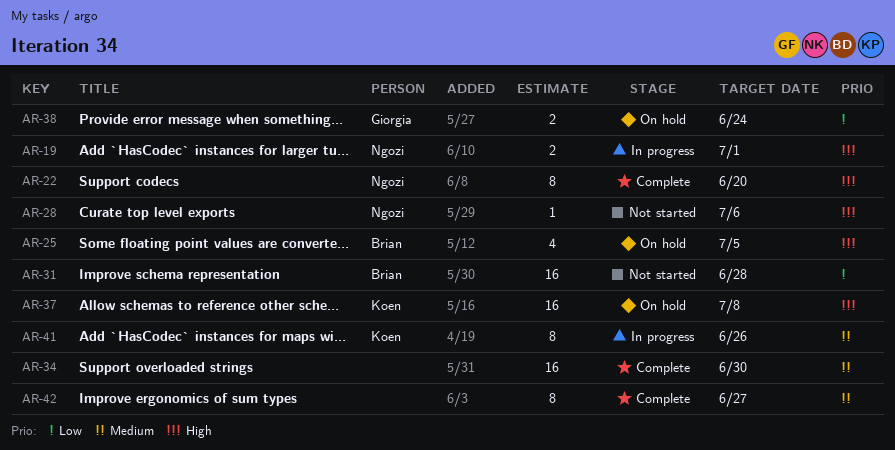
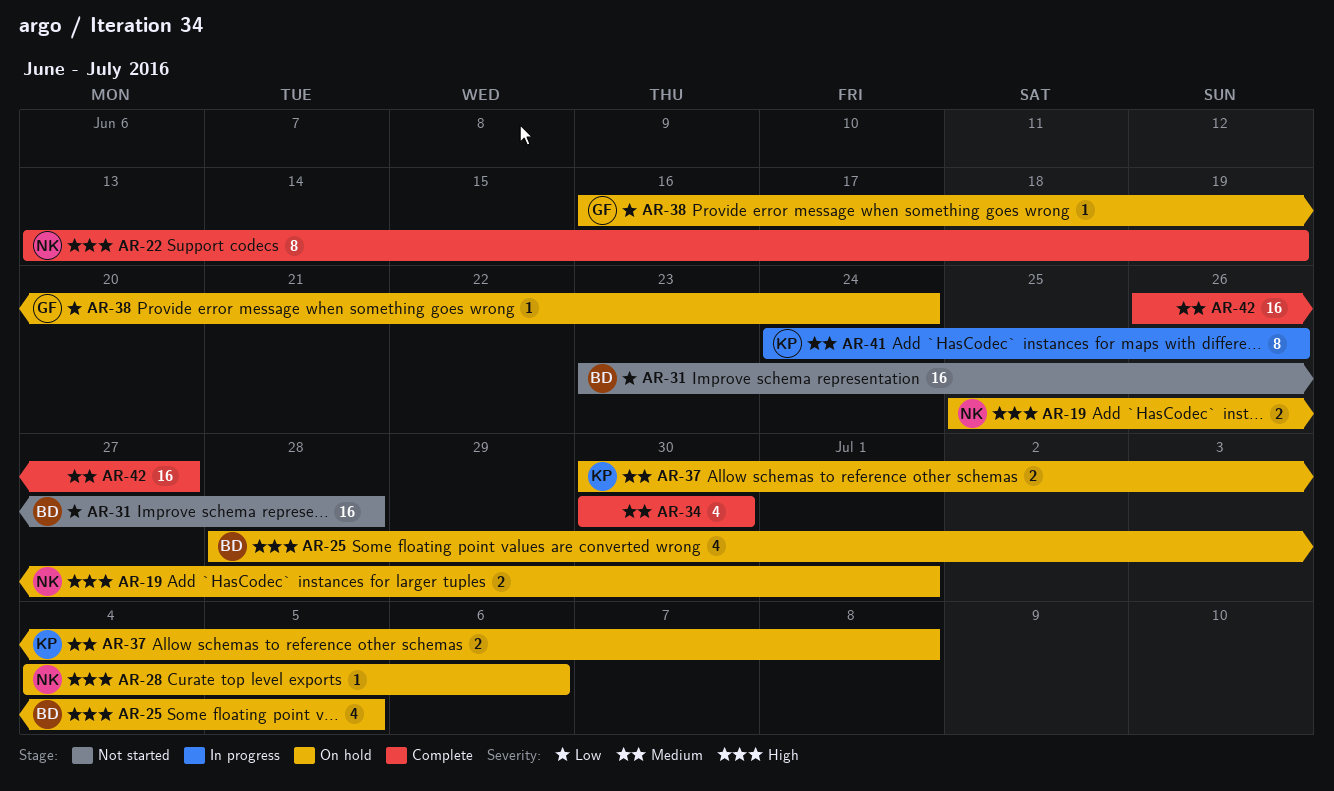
AR-19, status: In progress -> On hold
AR-22, due: Jun 20 -> Jun 19
AR-28, status: Not started -> On hold
AR-34, estimate: 16 -> 4
AR-37, priority: High -> Medium
AR-37, estimate: 16 -> 2
AR-38, estimate: 2 -> 1
AR-42, estimate: 8 -> 16

